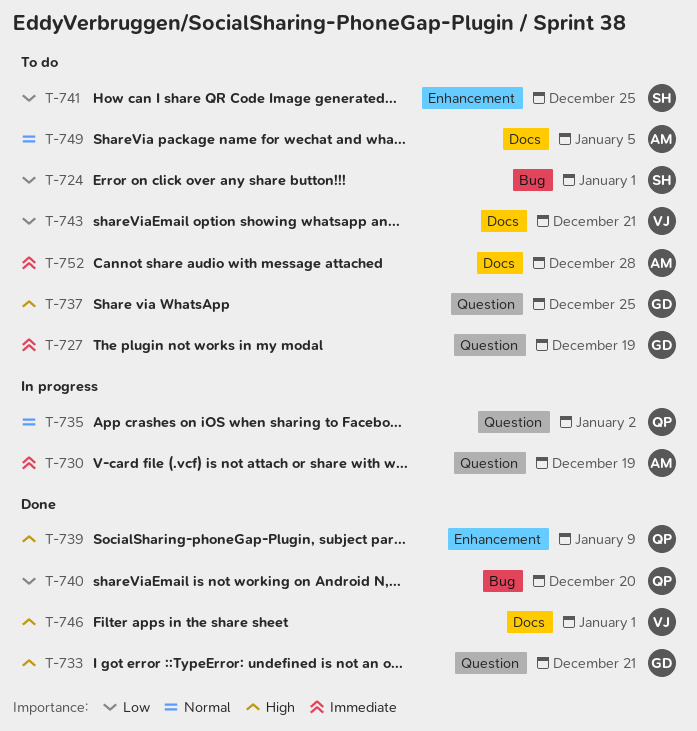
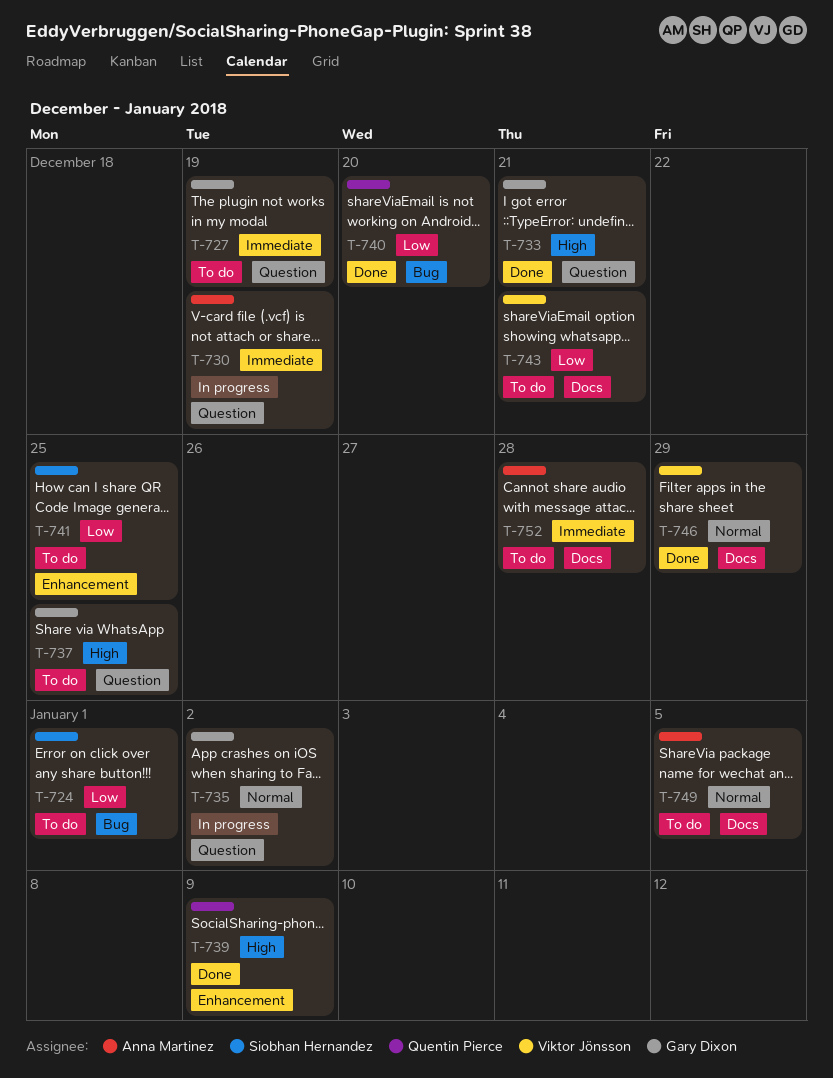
T-735, owner: Quentin Pierce -> Gary Dixon
T-746, priority: High -> Normal
T-746, due: Jan 1 -> Dec 29

